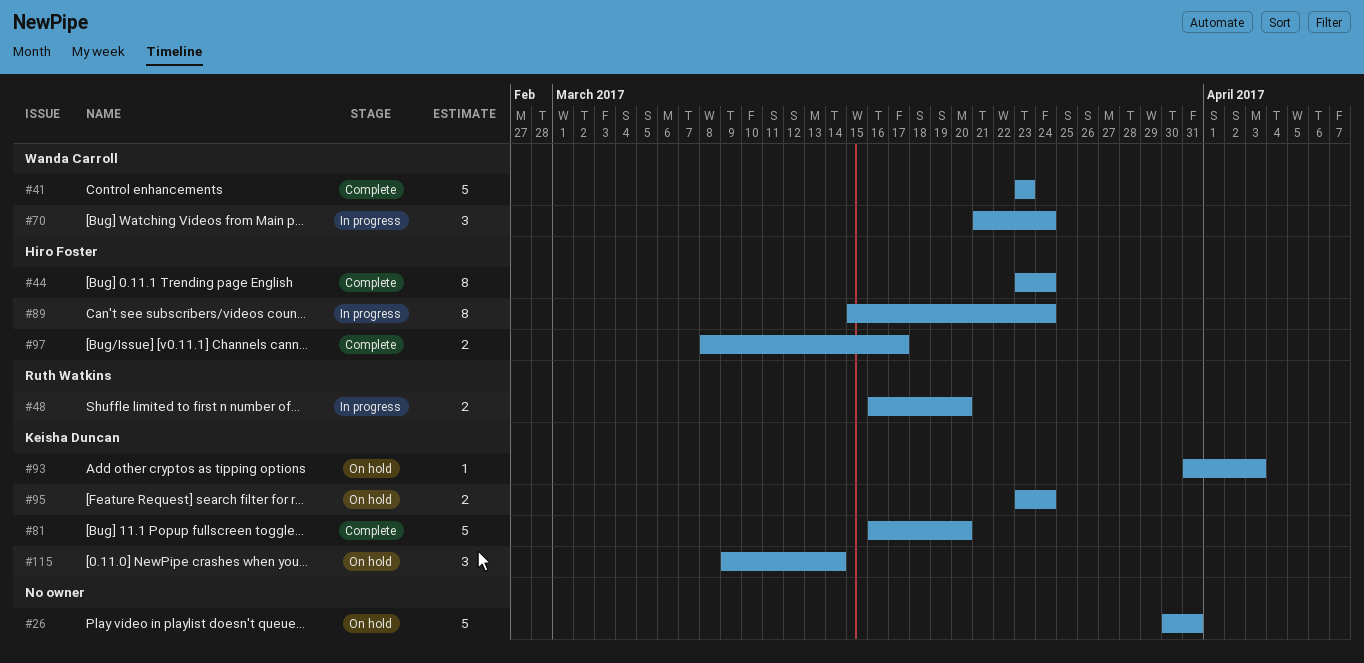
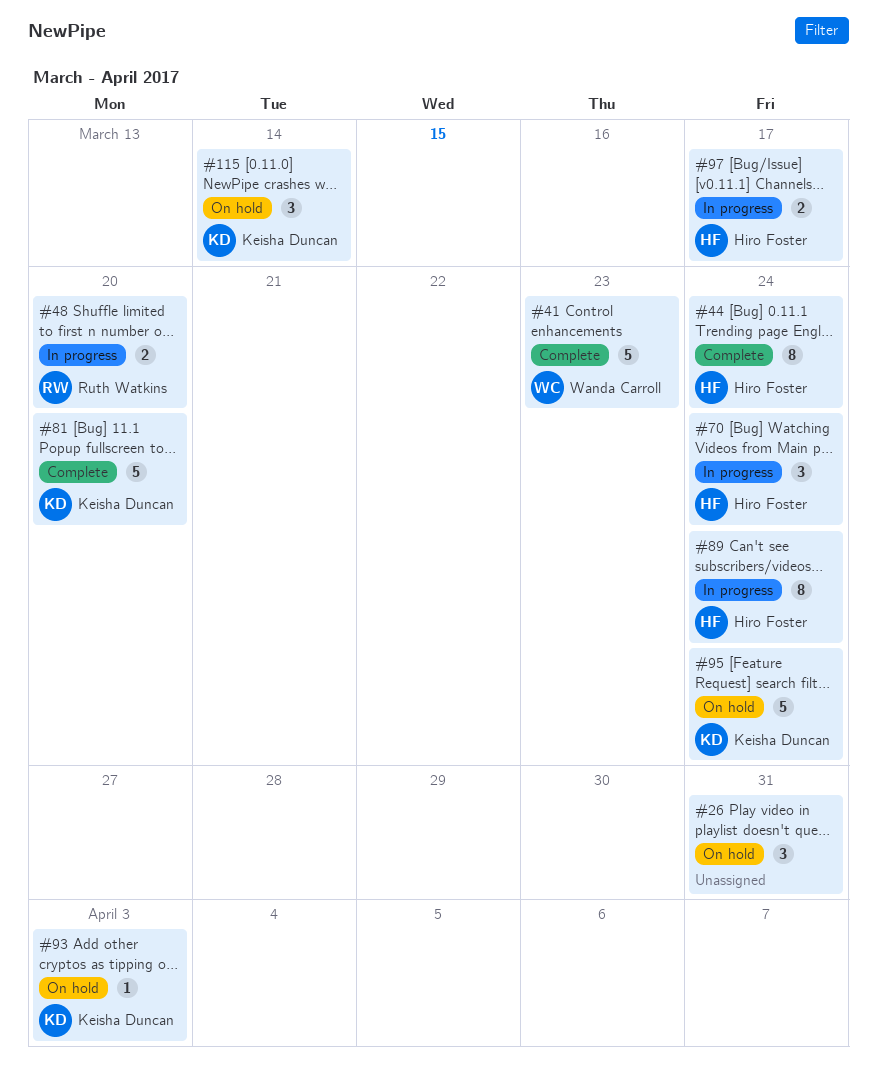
#26, estimate: 5 -> 3
#70, owner: Wanda Carroll -> Hiro Foster
#95, estimate: 2 -> 5
#97, status: Complete -> In progress

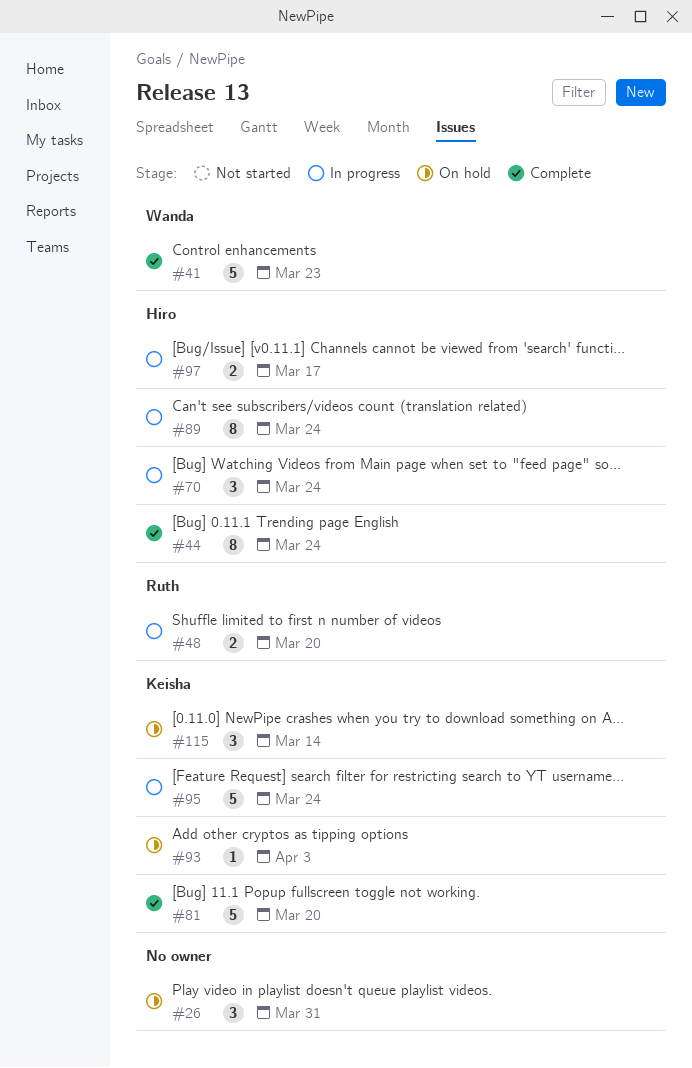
#95, status: On hold -> In progress

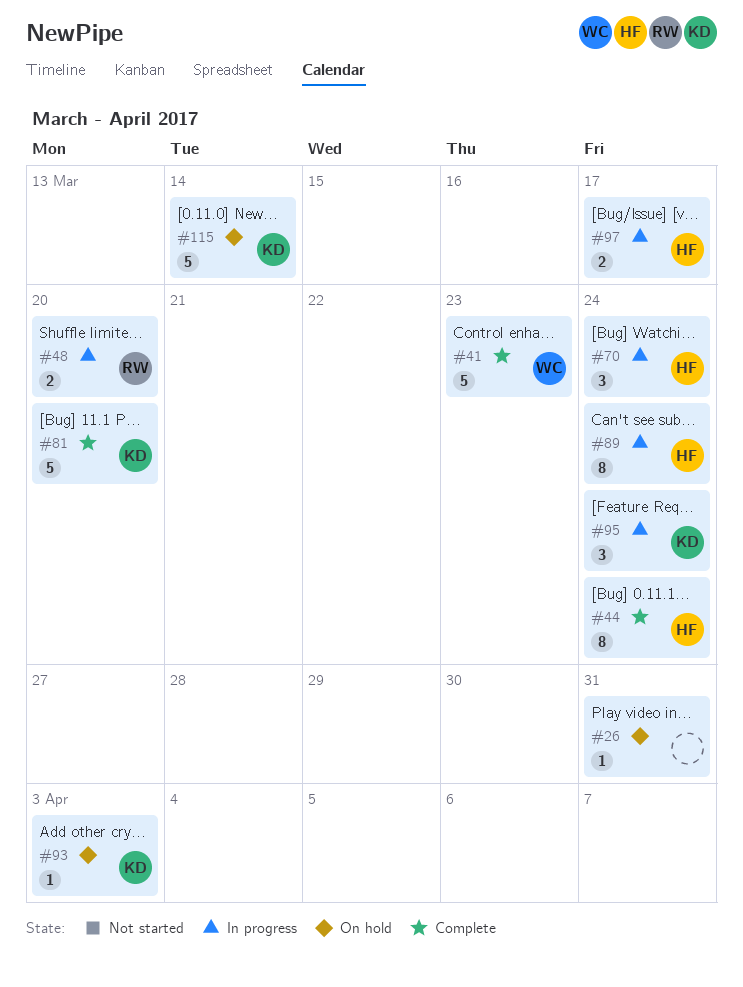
#26, estimate: 3 -> 1
#95, estimate: 5 -> 3
#115, estimate: 3 -> 5

